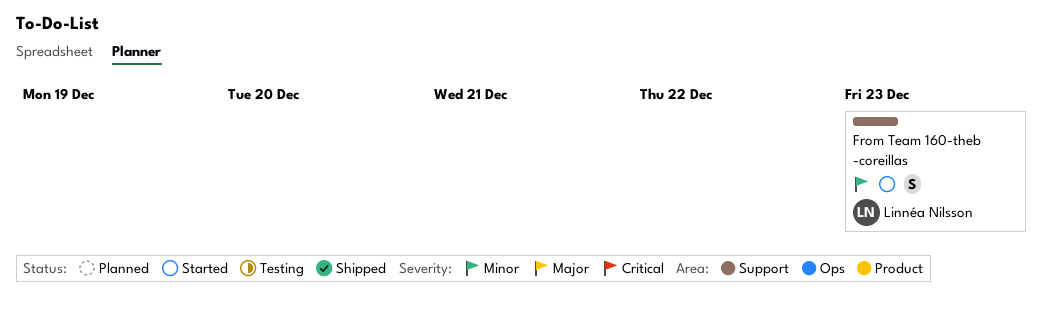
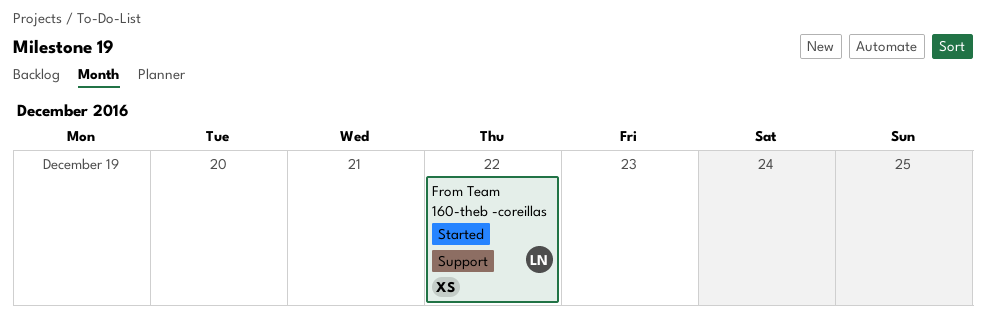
From Team 160-theb -coreillas, estimate: S -> XS
From Team 160-theb -coreillas, due: Dec 23 -> Dec 22

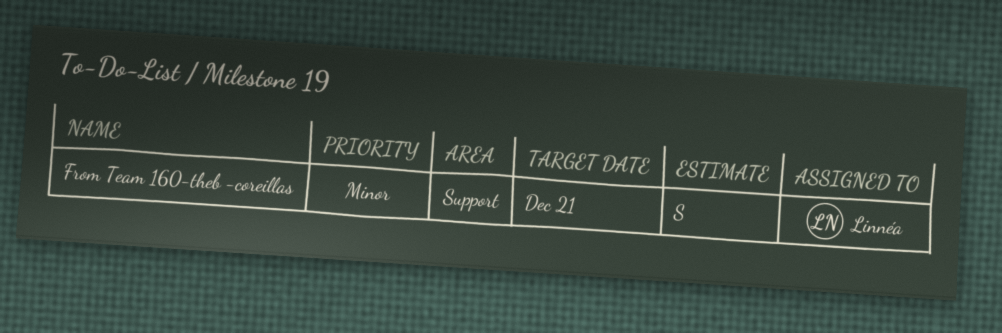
From Team 160-theb -coreillas, estimate: XS -> S
From Team 160-theb -coreillas, due: Dec 22 -> Dec 21

